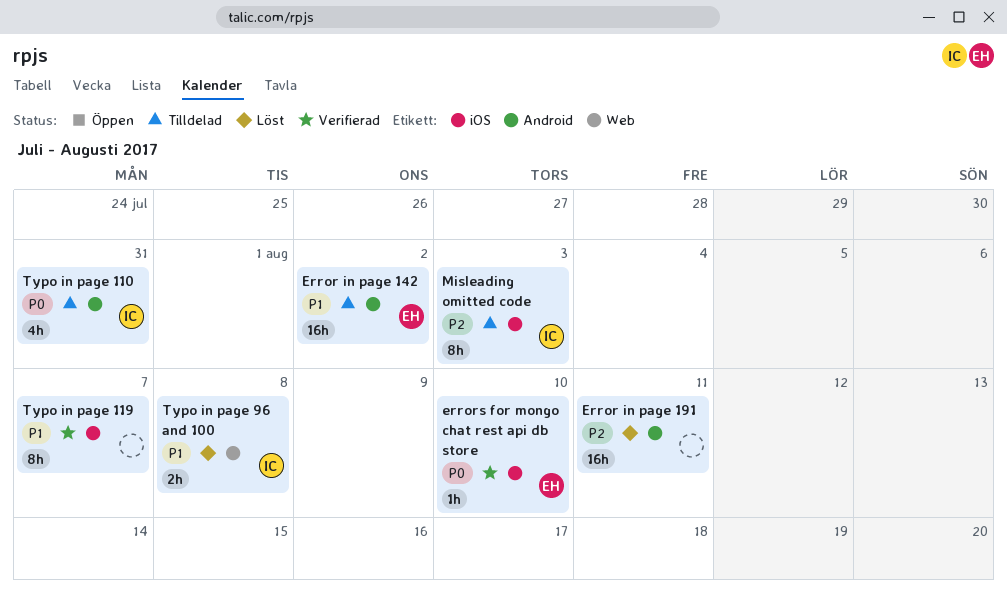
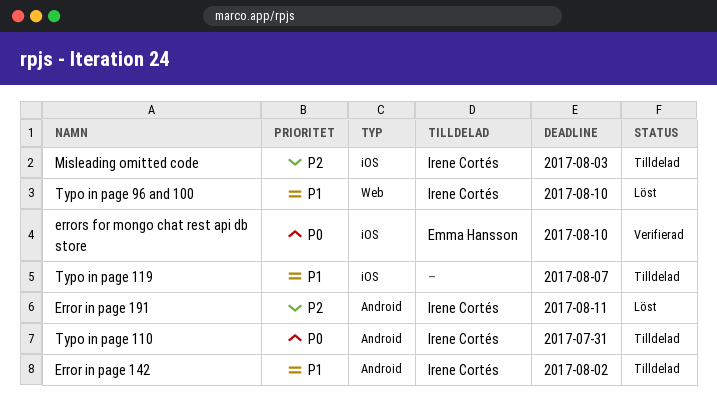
Error in page 142, owner: Emma Hansson -> Irene Cortés
Error in page 191, owner: none -> Irene Cortés
Typo in page 119, status: Verifierad -> Tilldelad
Typo in page 96 and 100, due: Aug 8 -> Aug 10

